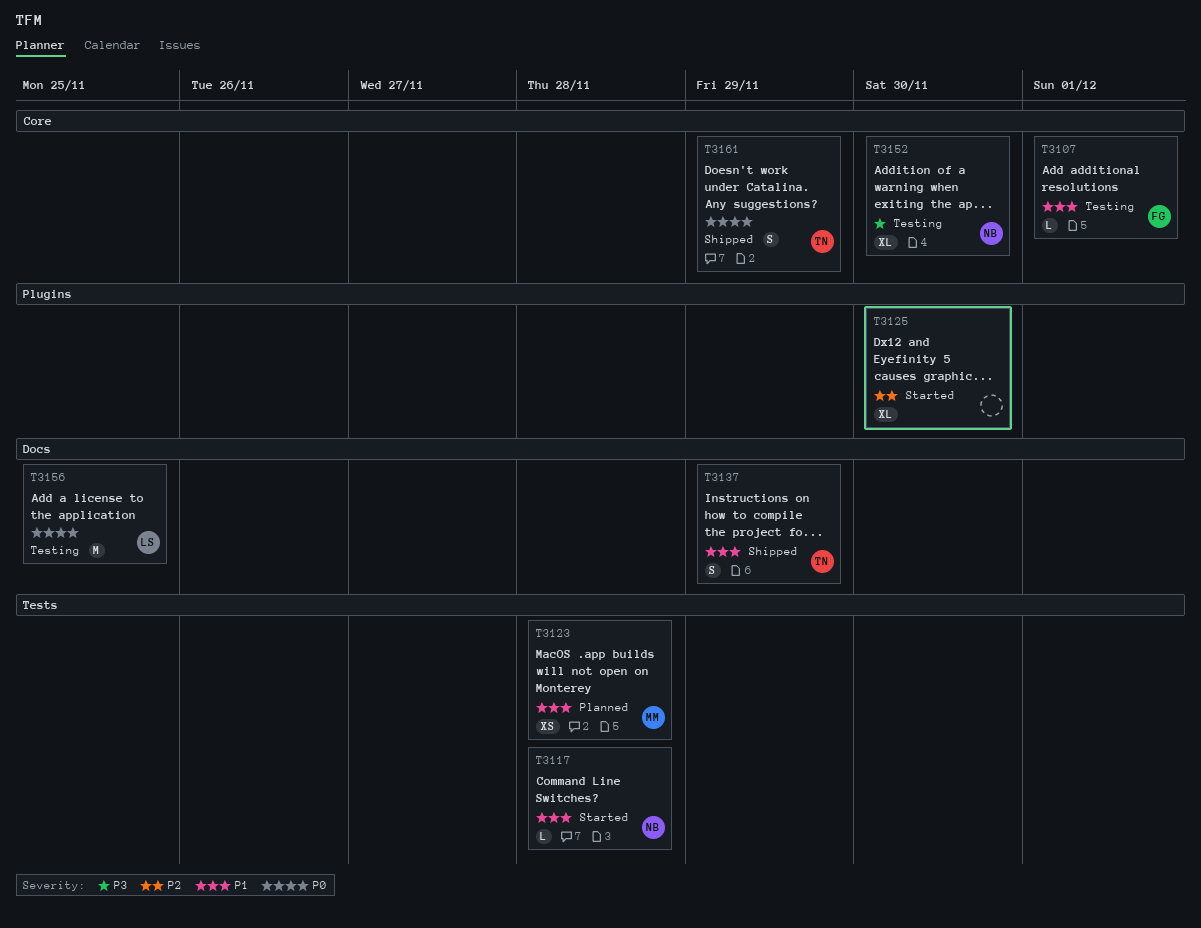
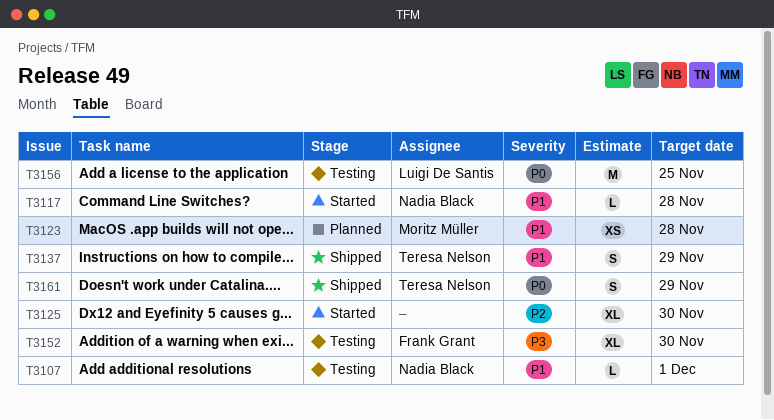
T3107, owner: Frank Grant -> Nadia Black
T3152, owner: Nadia Black -> Frank Grant

